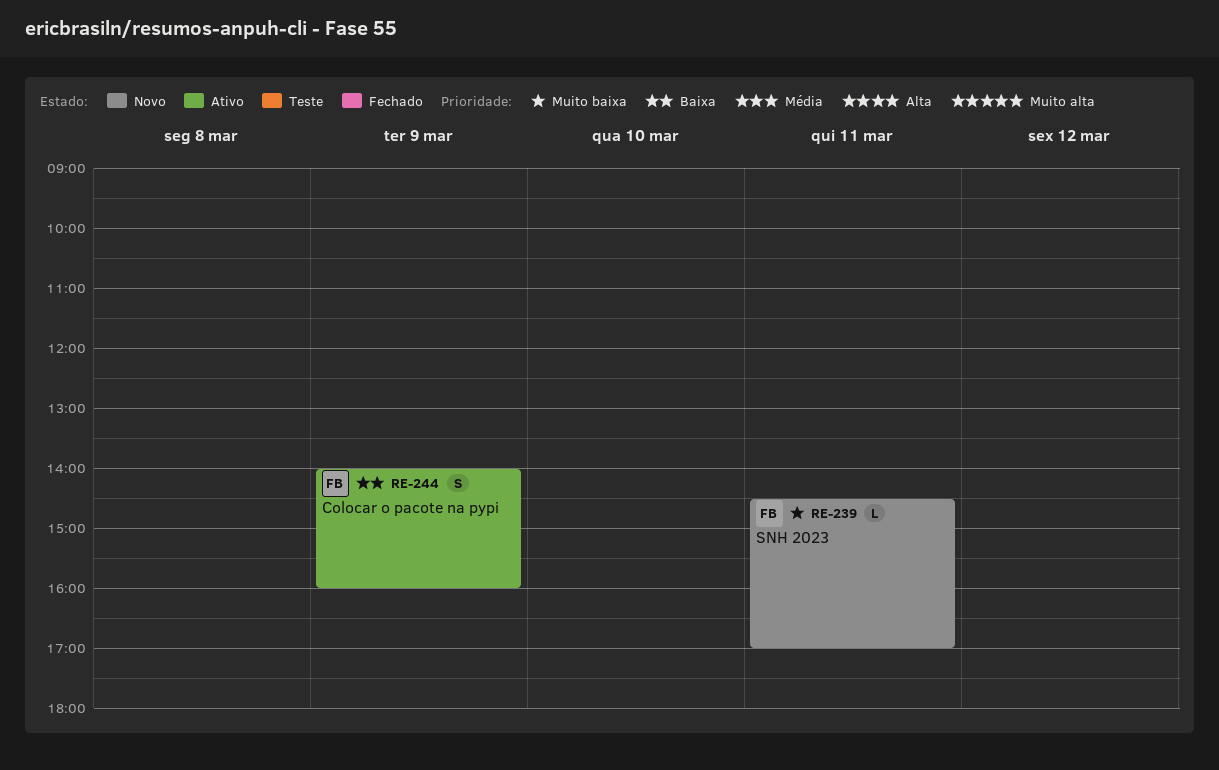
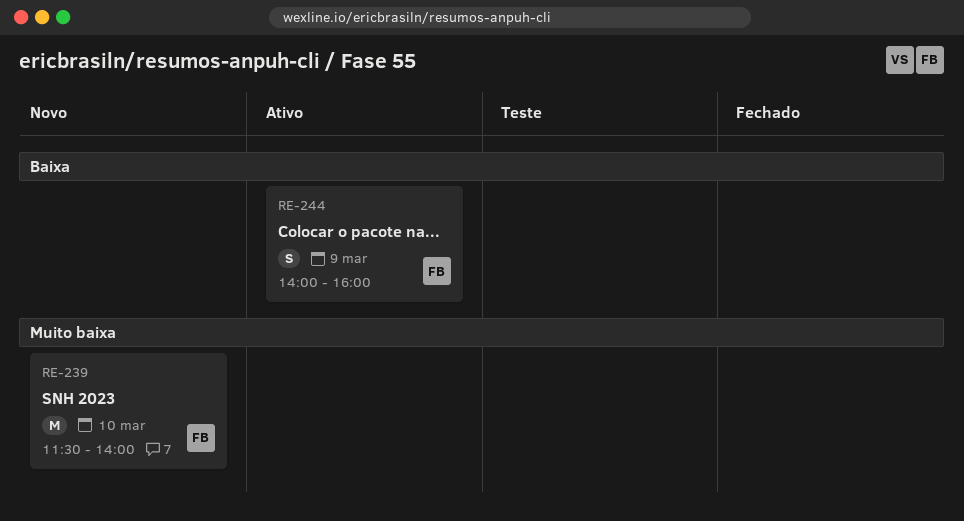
RE-239, estimate: L -> M
RE-239, day: Mar 11 -> Mar 10
RE-239, begins: 14:30 -> 11:30
RE-239, ends: 17:00 -> 14:00

